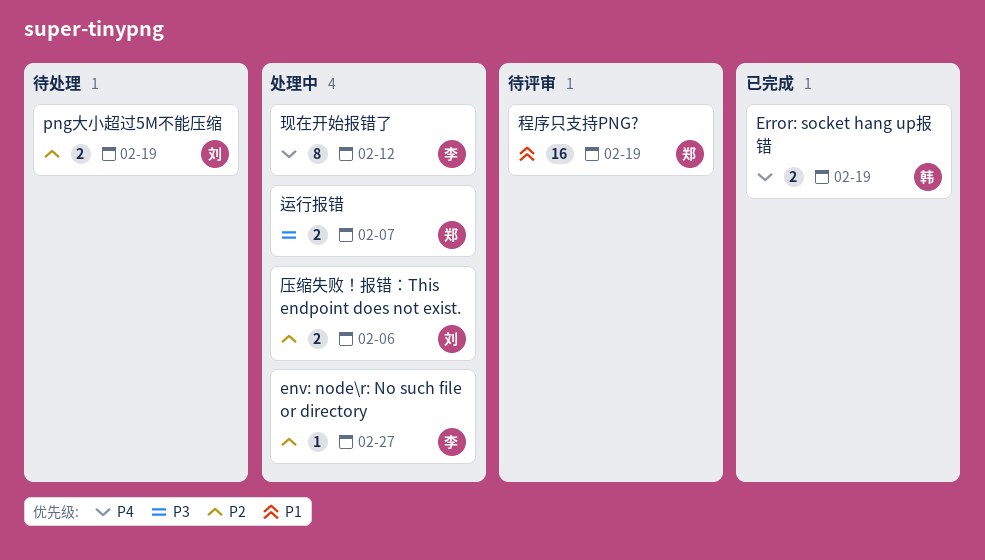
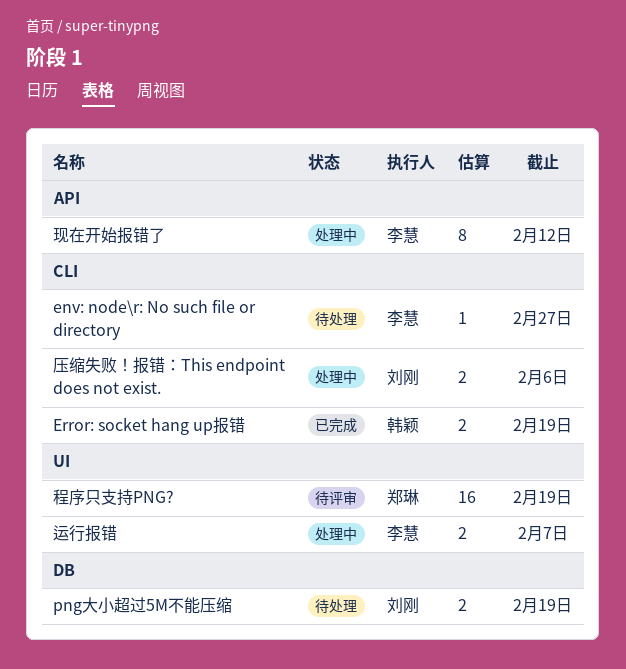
env: node\r: No such file or directory, status: 处理中 -> 待处理
运行报错, owner: 郑琳 -> 李慧

